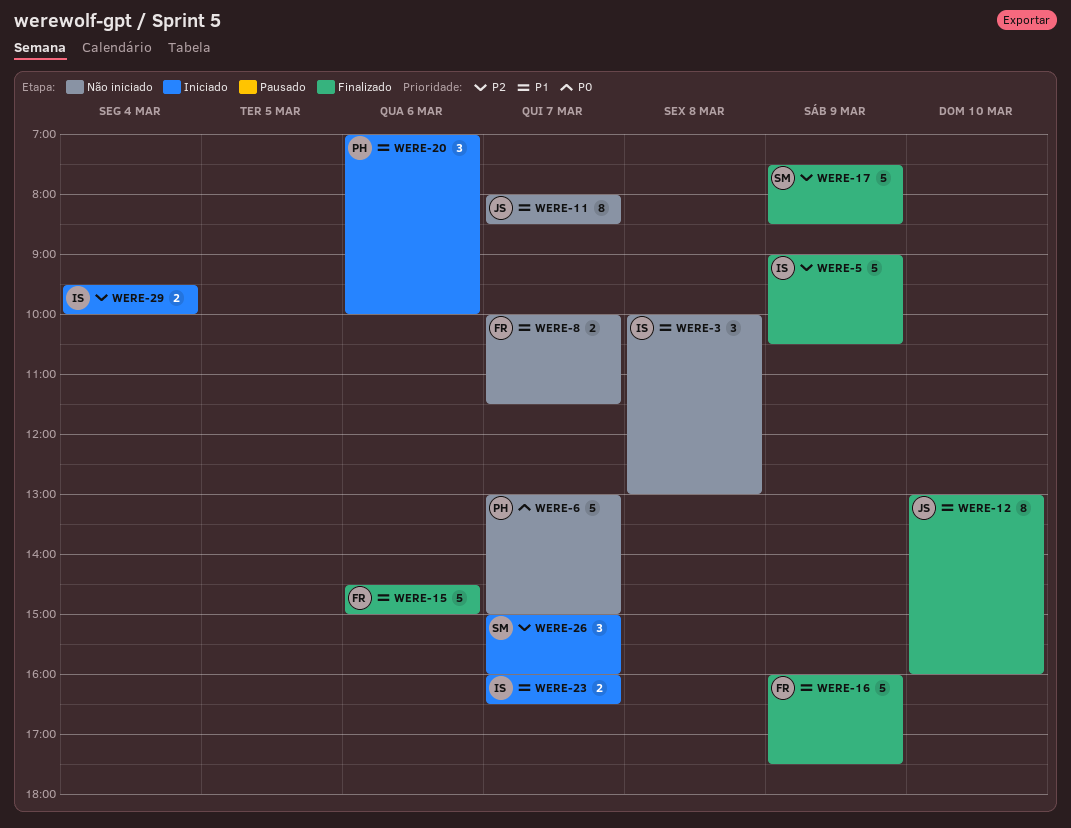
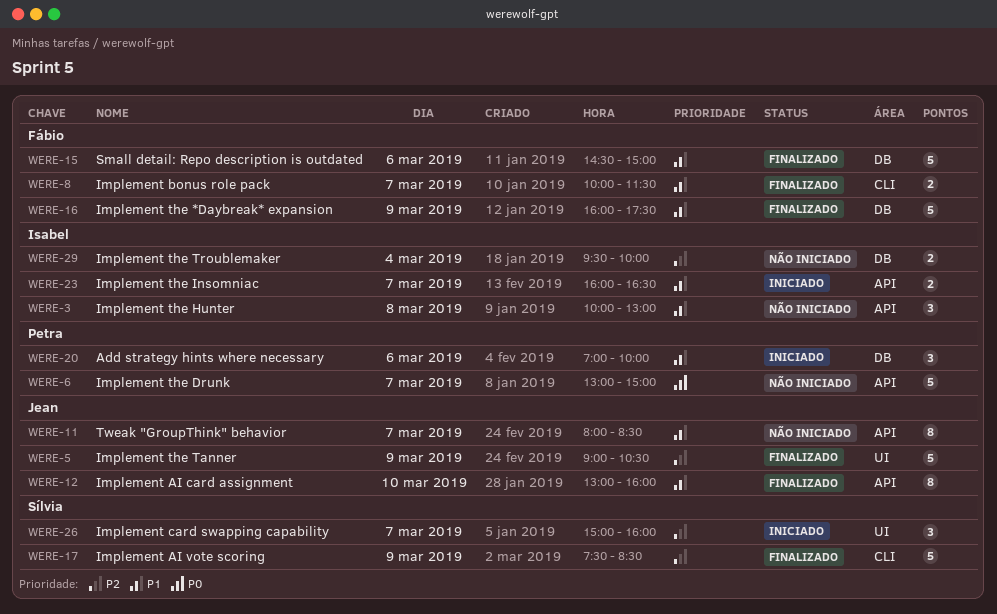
WERE-5, owner: Isabel -> Jean
WERE-8, status: Não iniciado -> Finalizado
WERE-29, status: Iniciado -> Não iniciado

